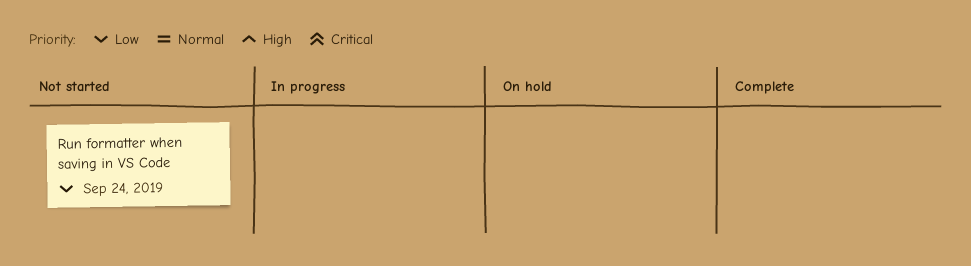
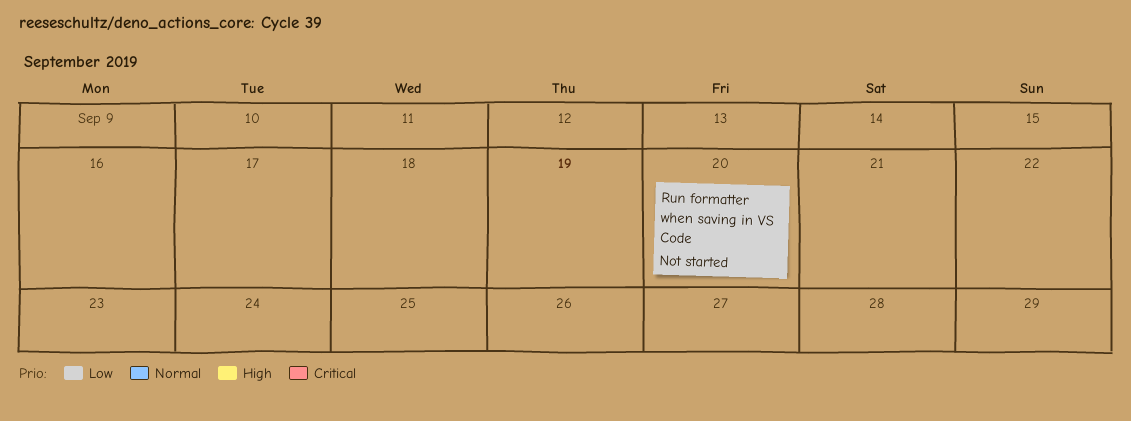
Run formatter when saving in VS Code, due: Sep 24 -> Sep 20

